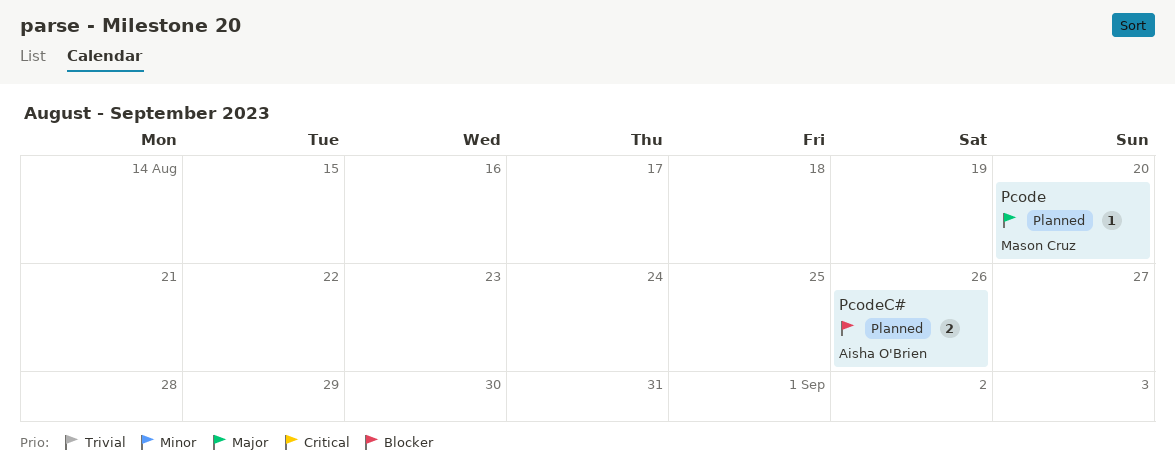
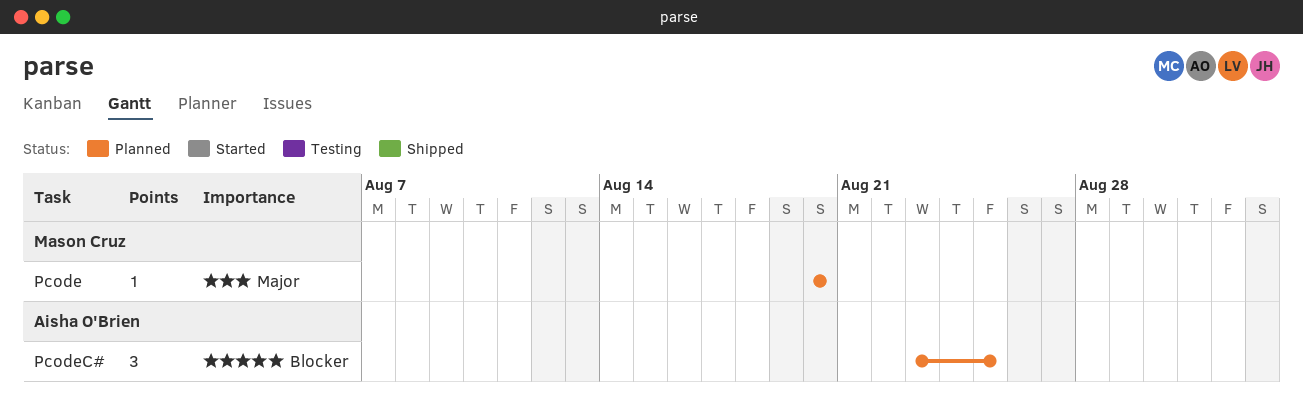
PcodeC#, estimate: 2 -> 3
PcodeC#, due: Aug 26 -> Aug 25

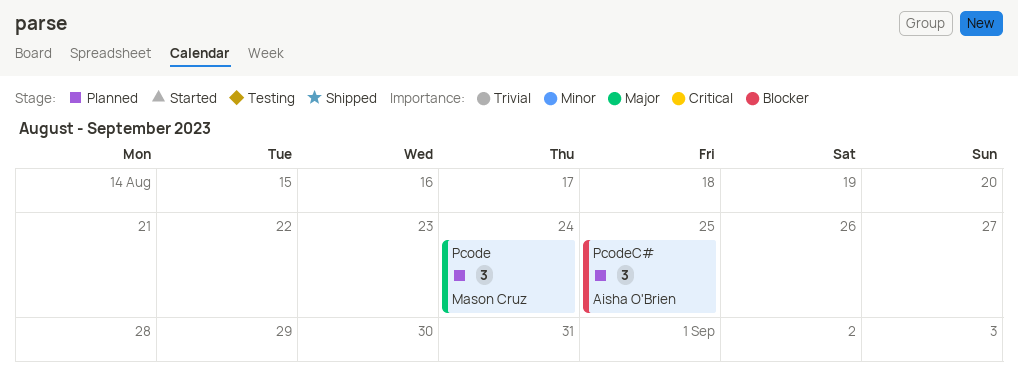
Pcode, estimate: 1 -> 3
Pcode, due: Aug 20 -> Aug 24

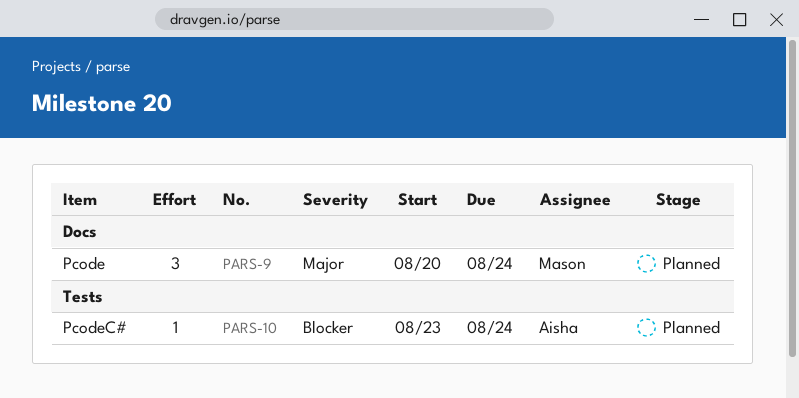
PcodeC#, estimate: 3 -> 1
PcodeC#, due: Aug 25 -> Aug 24

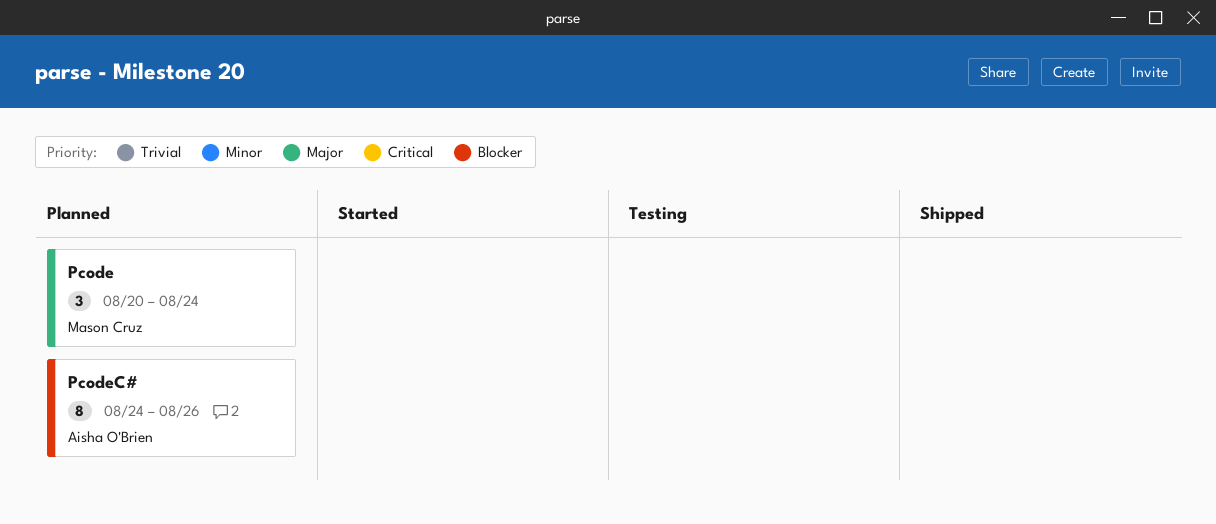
PcodeC#, estimate: 1 -> 8
PcodeC#, start: Aug 23 -> Aug 24
PcodeC#, due: Aug 24 -> Aug 26

